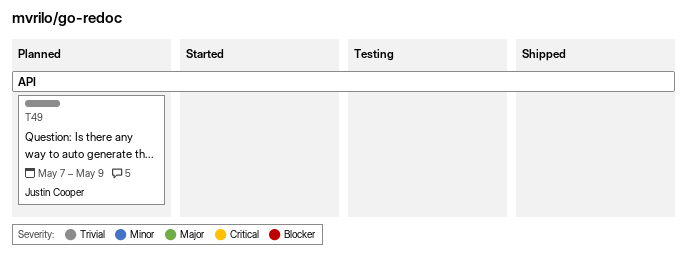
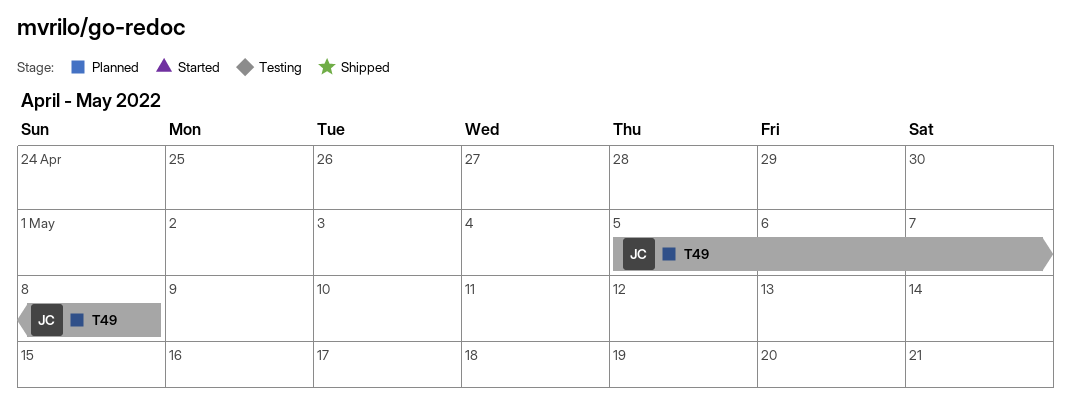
T49, start: May 7 -> May 5
T49, due: May 9 -> May 8

